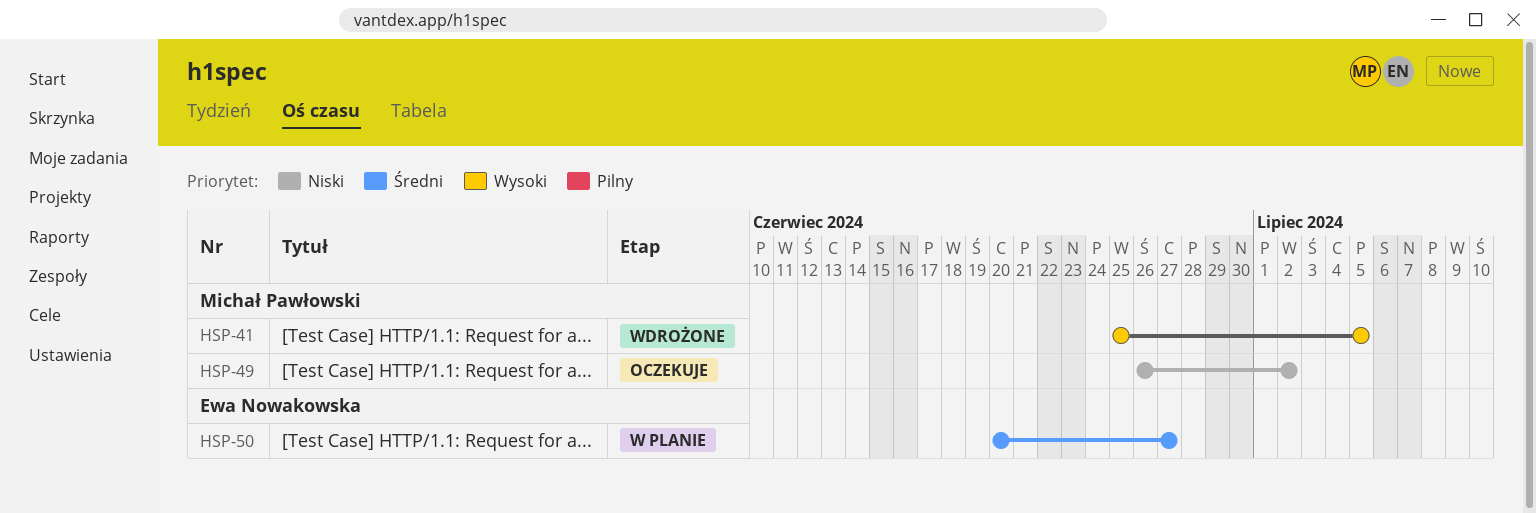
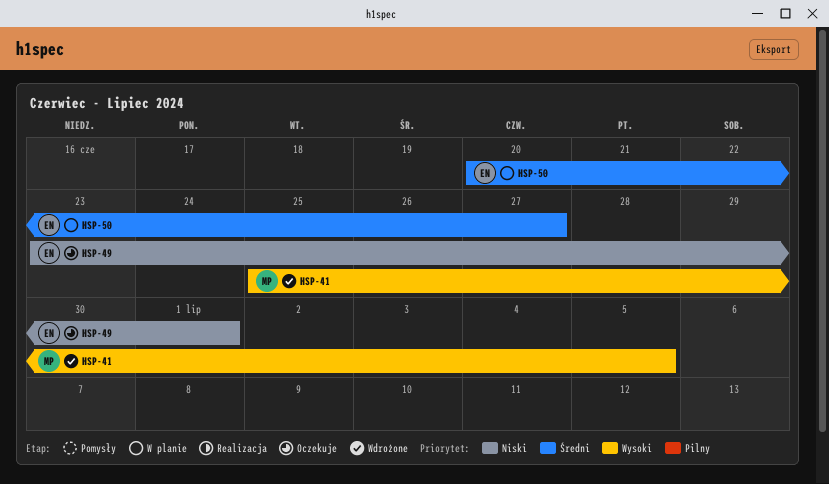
HSP-49, owner: Michał Pawłowski -> Ewa Nowakowska
HSP-49, start: Jun 26 -> Jun 23
HSP-49, due: Jul 2 -> Jul 1

